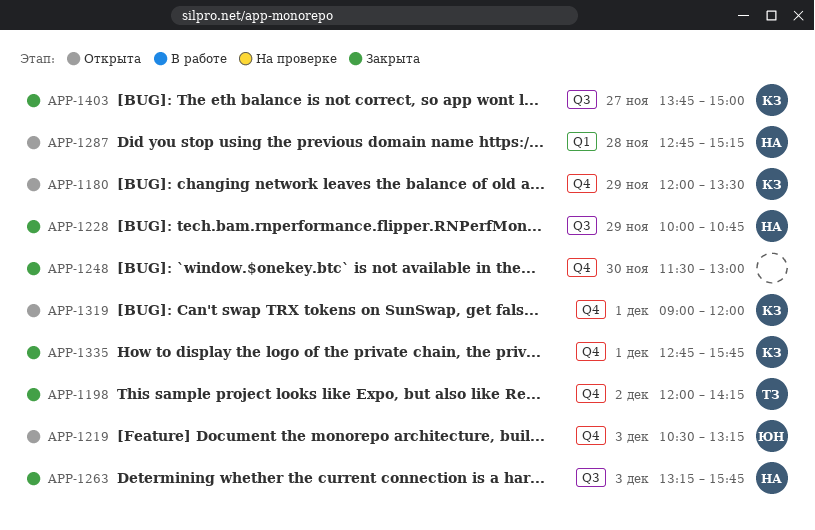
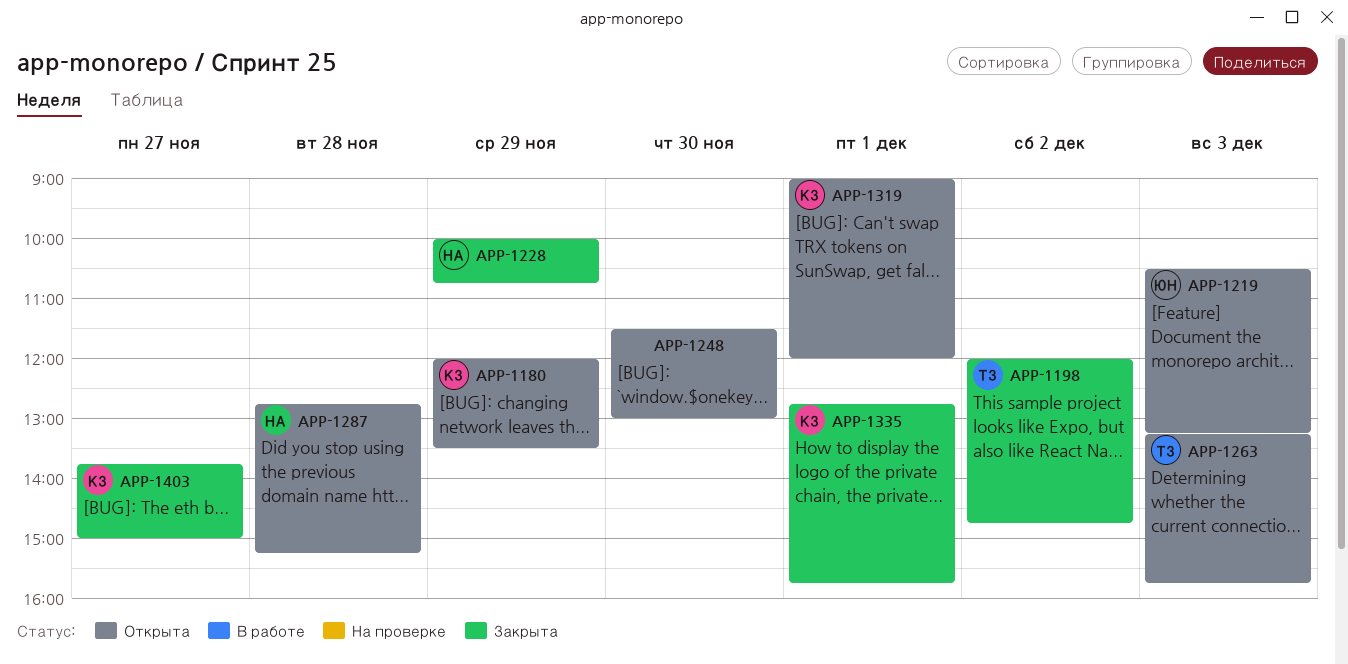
APP-1198, ends: 14:15 -> 14:45
APP-1248, status: Закрыта -> Открыта
APP-1263, status: Закрыта -> Открыта
APP-1263, owner: НА -> ТЗ

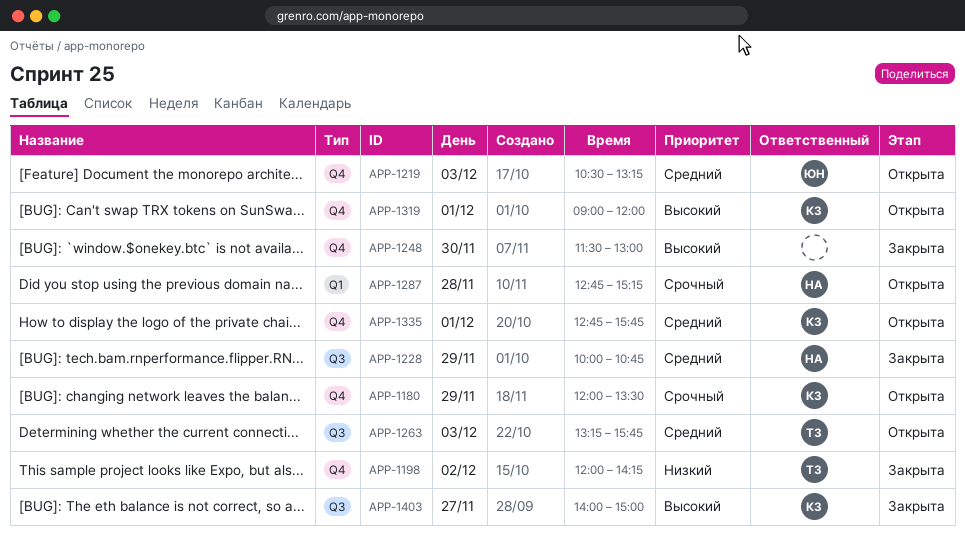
APP-1198, ends: 14:45 -> 14:15
APP-1248, status: Открыта -> Закрыта
APP-1335, status: Закрыта -> Открыта
APP-1403, begins: 13:45 -> 14:00

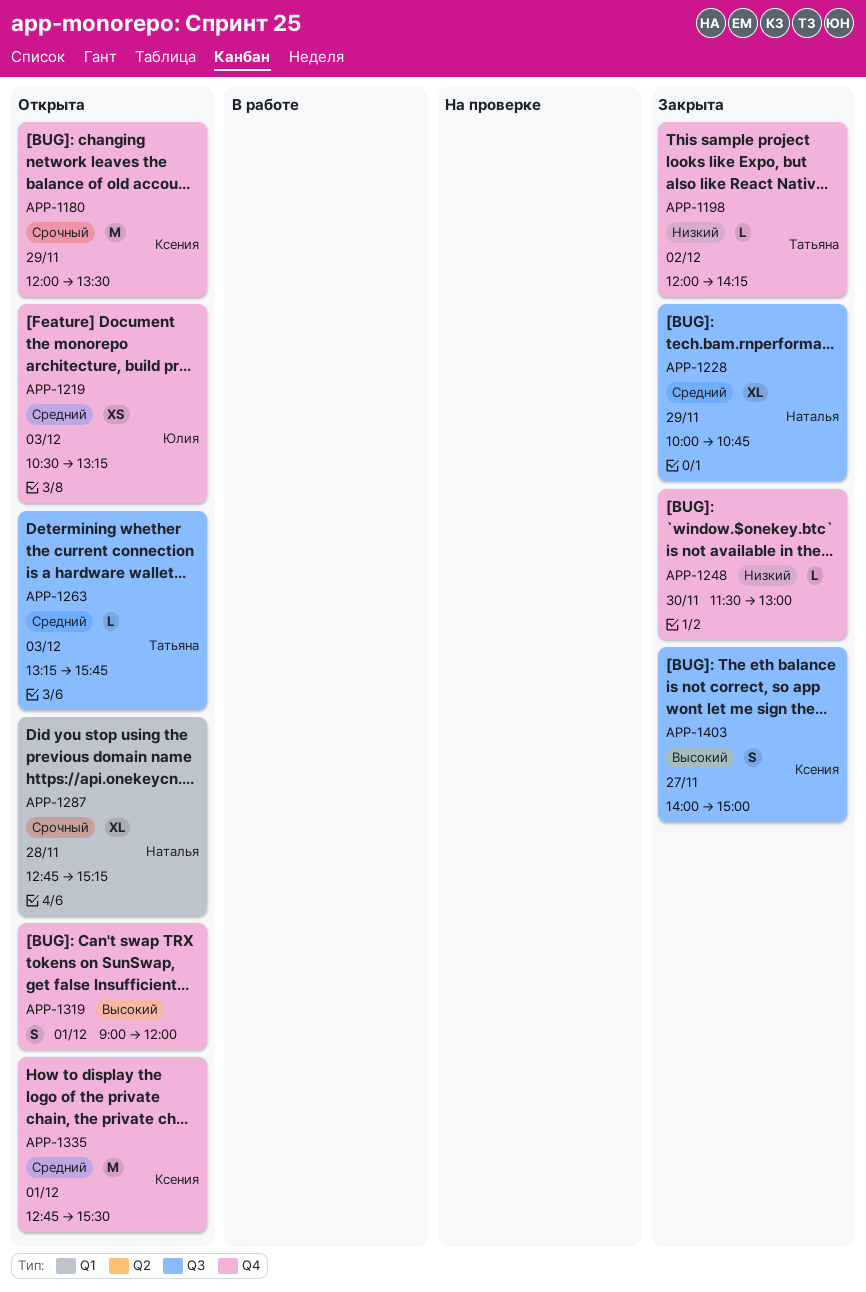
APP-1248, priority: Высокий -> Низкий
APP-1319, owner: Ксения -> none
APP-1335, ends: 15:45 -> 15:30

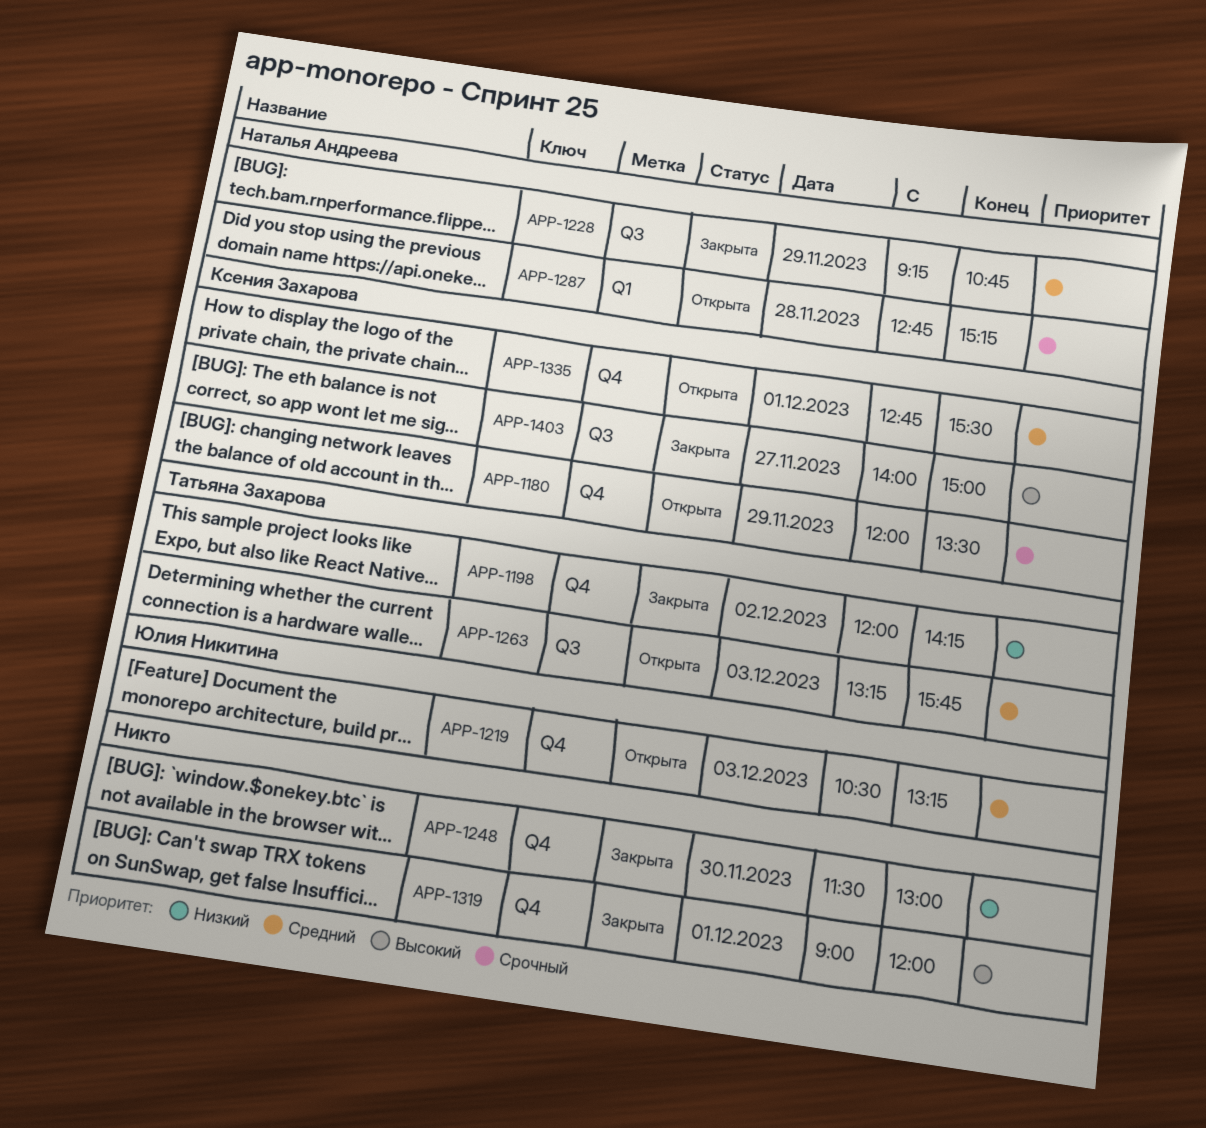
APP-1228, begins: 10:00 -> 09:15
APP-1319, status: Открыта -> Закрыта

